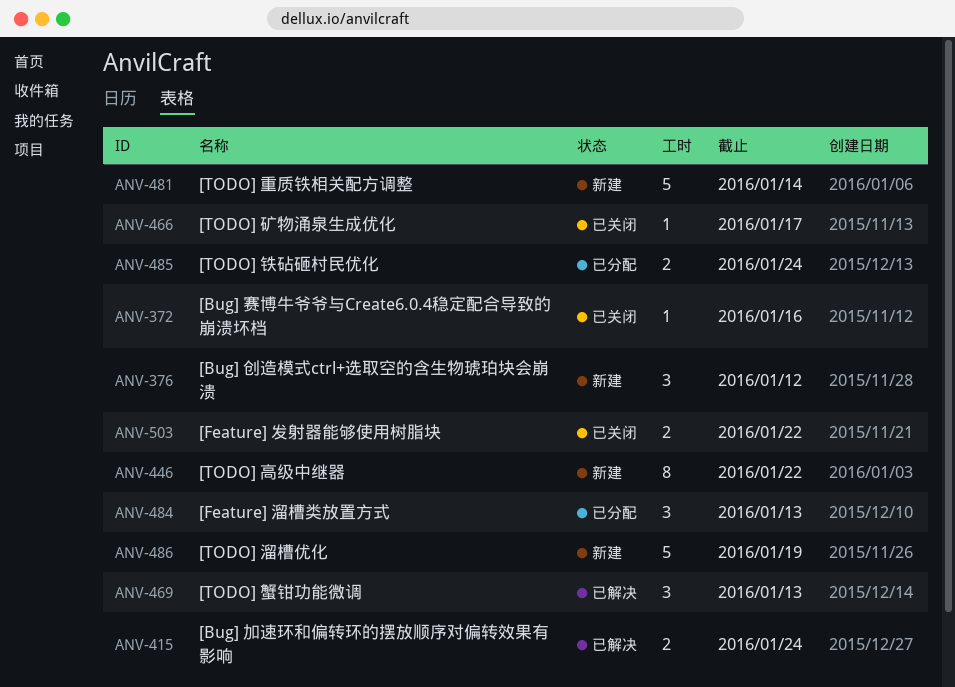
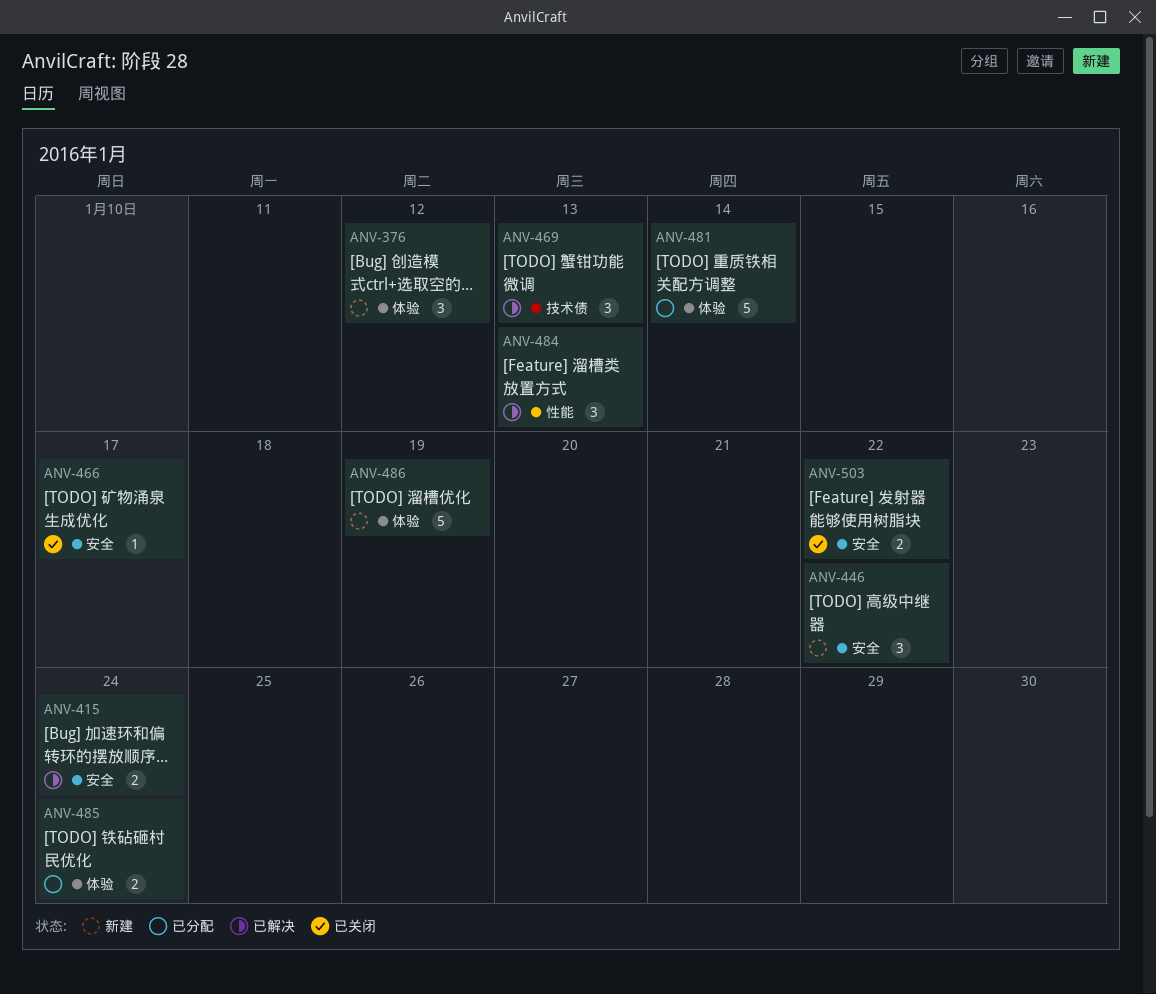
ANV-372: present -> none
ANV-446, estimate: 8 -> 3
ANV-481, status: 新建 -> 已分配
ANV-484, status: 已分配 -> 已解决

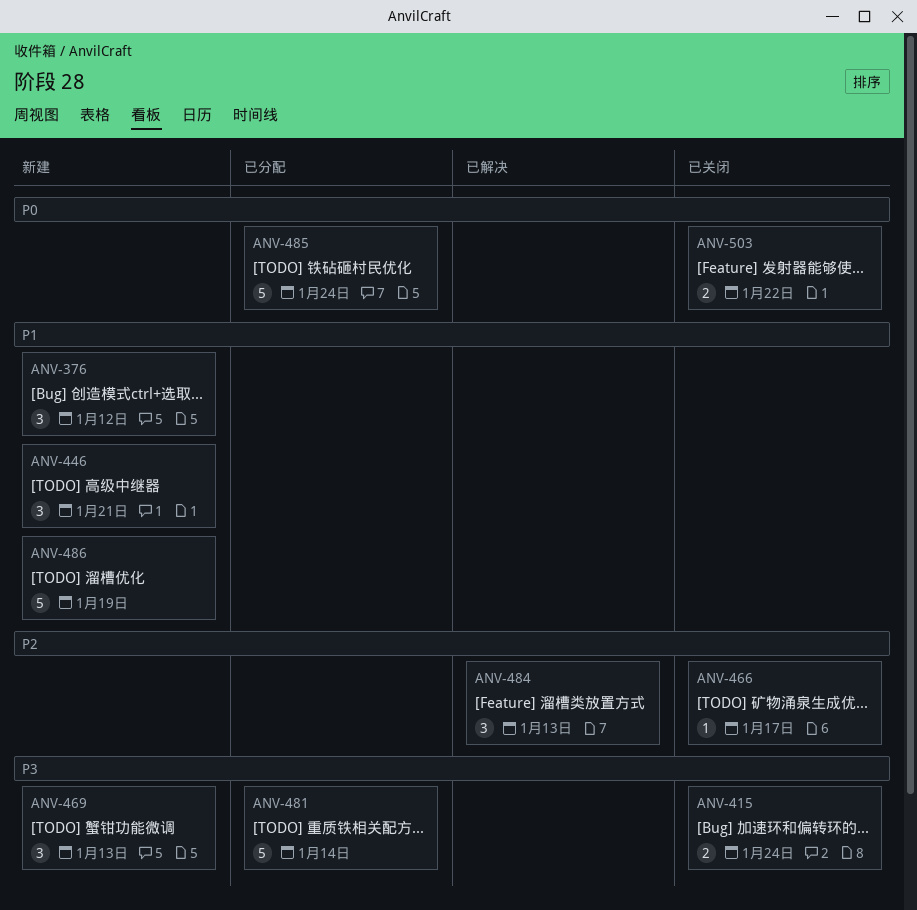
ANV-415, status: 已解决 -> 已关闭
ANV-446, due: Jan 22 -> Jan 21
ANV-469, status: 已解决 -> 新建
ANV-485, estimate: 2 -> 5

